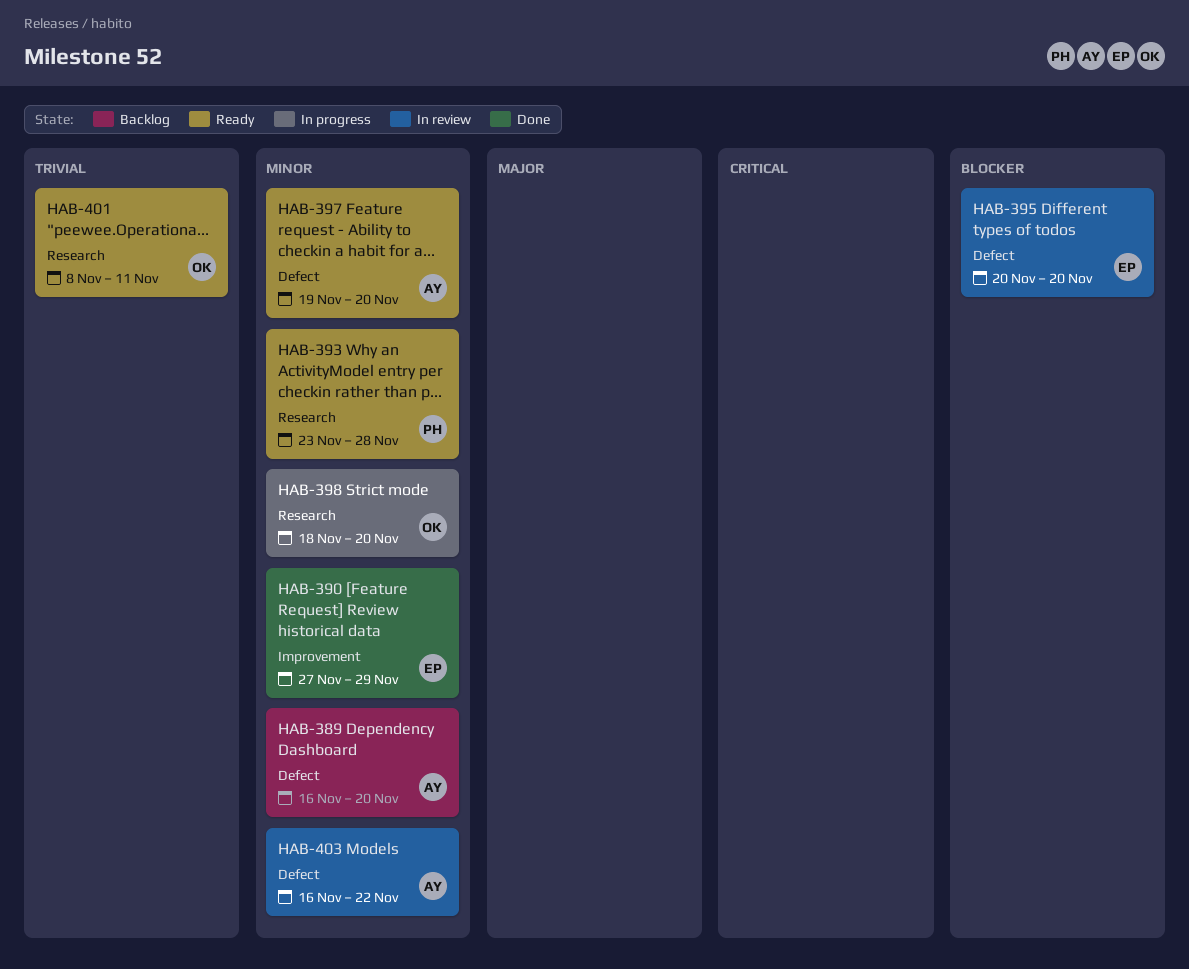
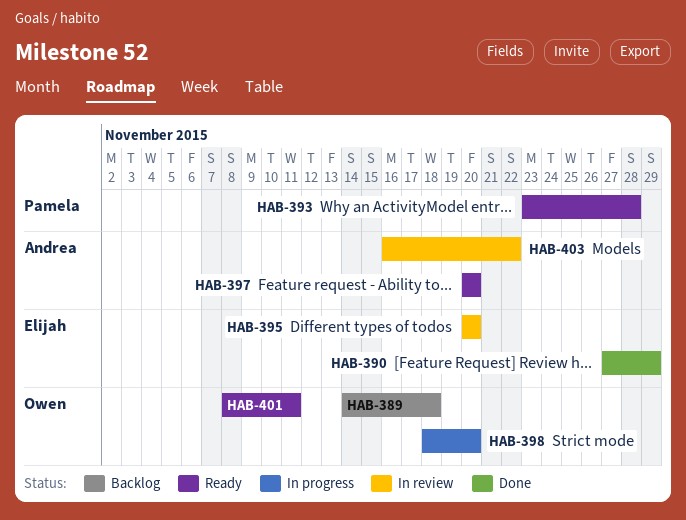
HAB-389, owner: Andrea -> Owen
HAB-389, start: Nov 16 -> Nov 14
HAB-389, due: Nov 20 -> Nov 18
HAB-397, start: Nov 19 -> Nov 20

